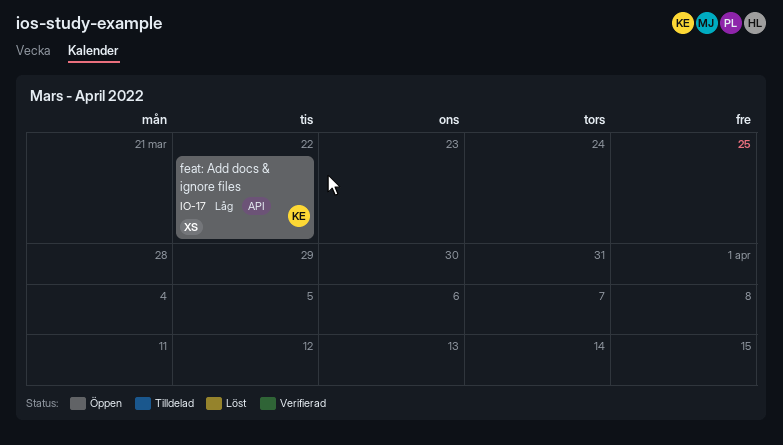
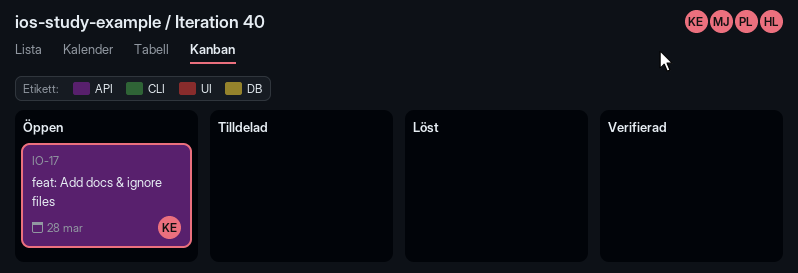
IO-17, due: Mar 22 -> Mar 28

